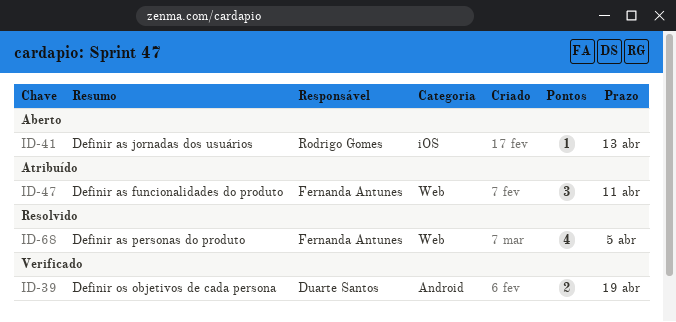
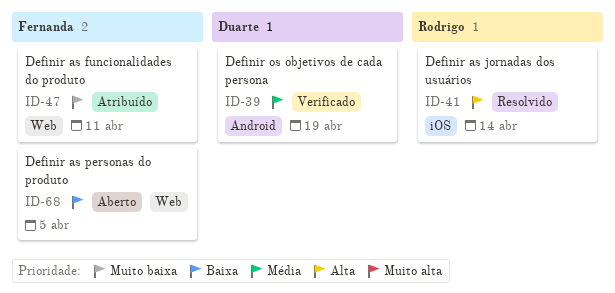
ID-41, status: Aberto -> Resolvido
ID-41, due: Apr 13 -> Apr 14
ID-68, status: Resolvido -> Aberto

